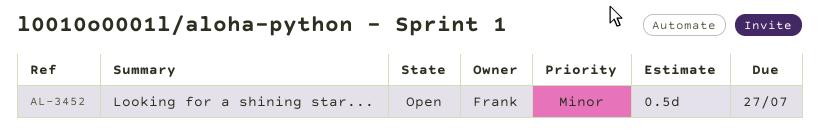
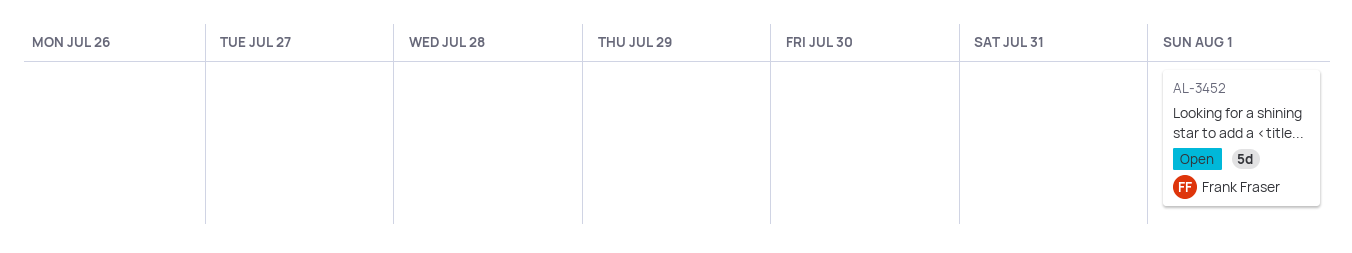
AL-3452, estimate: 0.5d -> 5d
AL-3452, due: Jul 27 -> Aug 1

